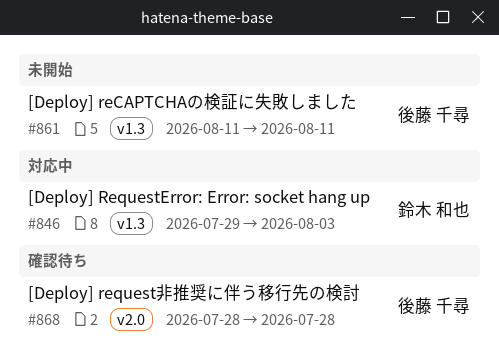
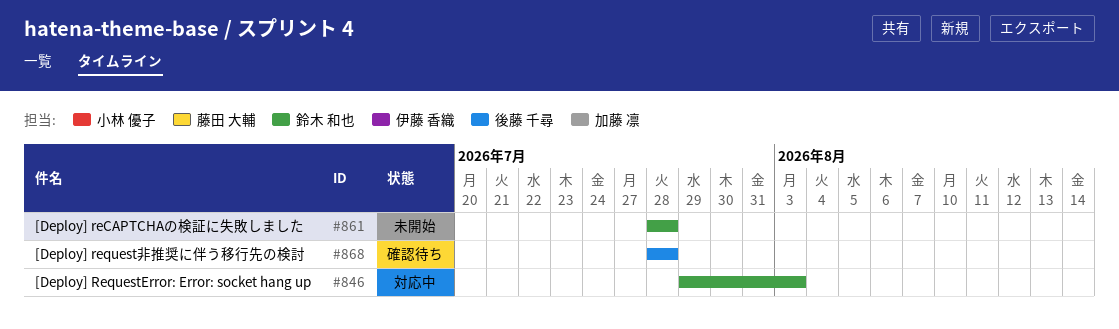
#861, owner: 後藤 千尋 -> 鈴木 和也
#861, start: Aug 11 -> Jul 28
#861, due: Aug 11 -> Jul 28

